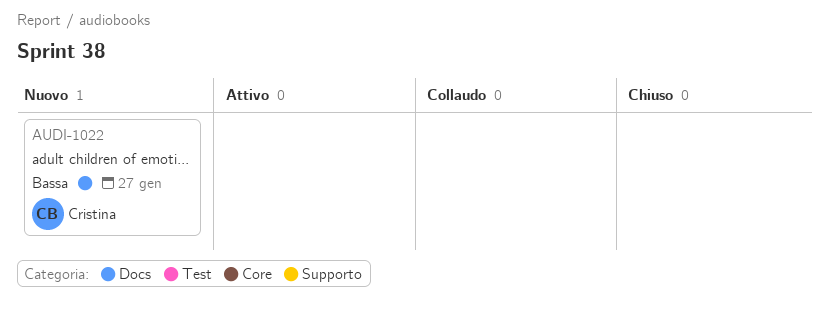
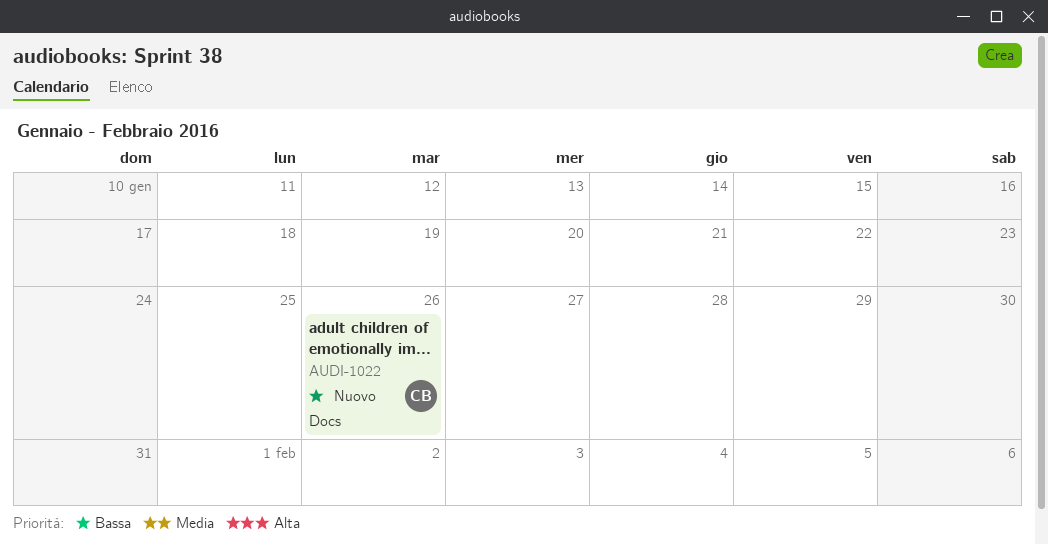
AUDI-1022, due: Jan 27 -> Jan 26

